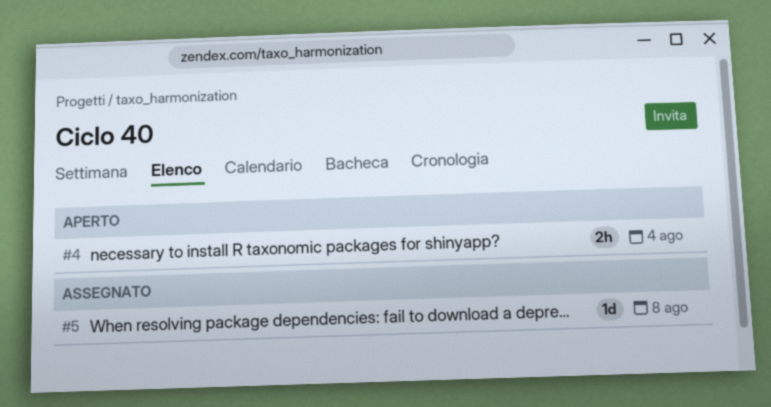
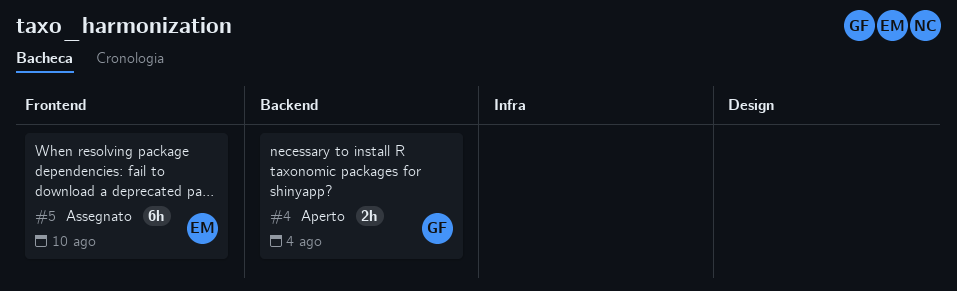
#5, estimate: 1d -> 6h
#5, due: Aug 8 -> Aug 10

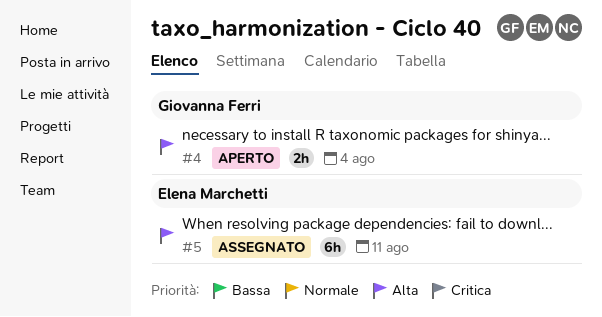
#5, due: Aug 10 -> Aug 11

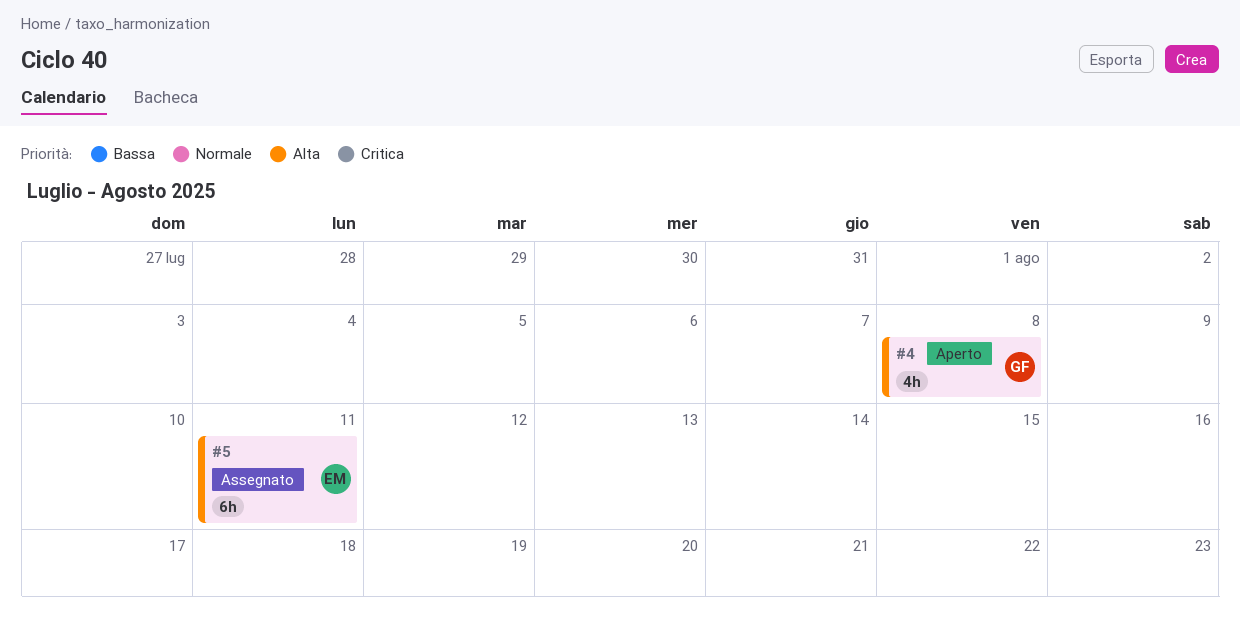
#4, estimate: 2h -> 4h
#4, due: Aug 4 -> Aug 8

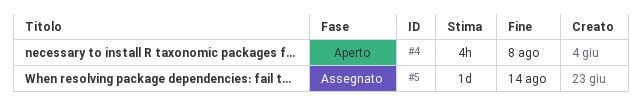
#5, estimate: 6h -> 1d
#5, due: Aug 11 -> Aug 14

